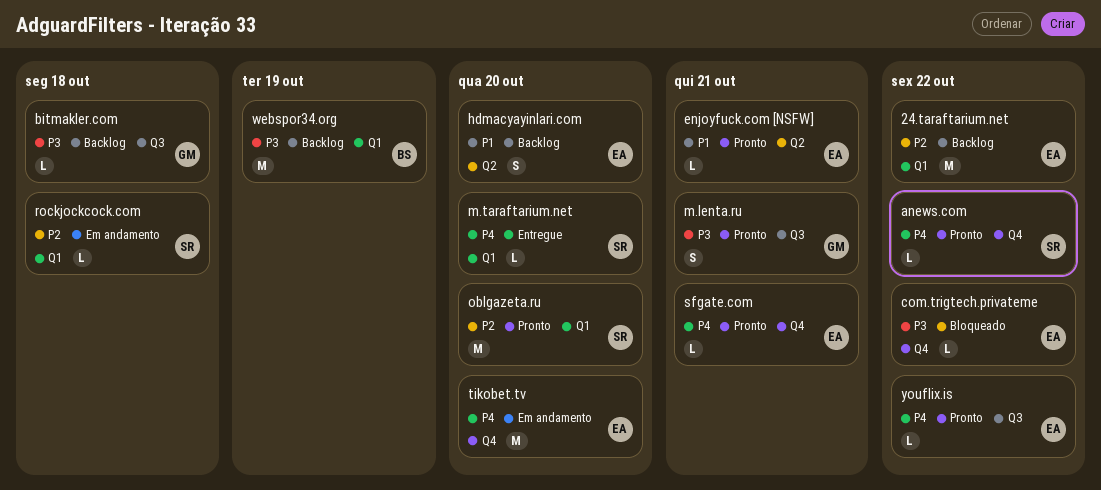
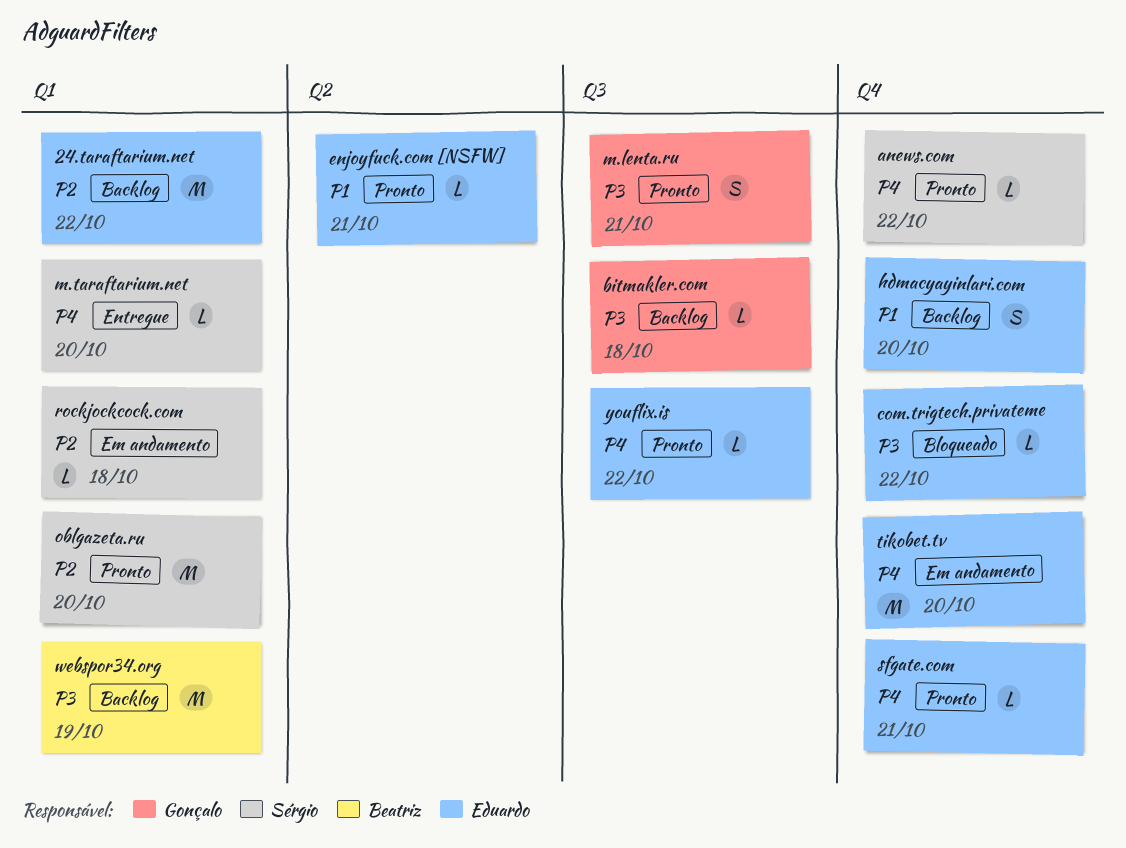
hdmacyayinlari.com, label: Q2 -> Q4

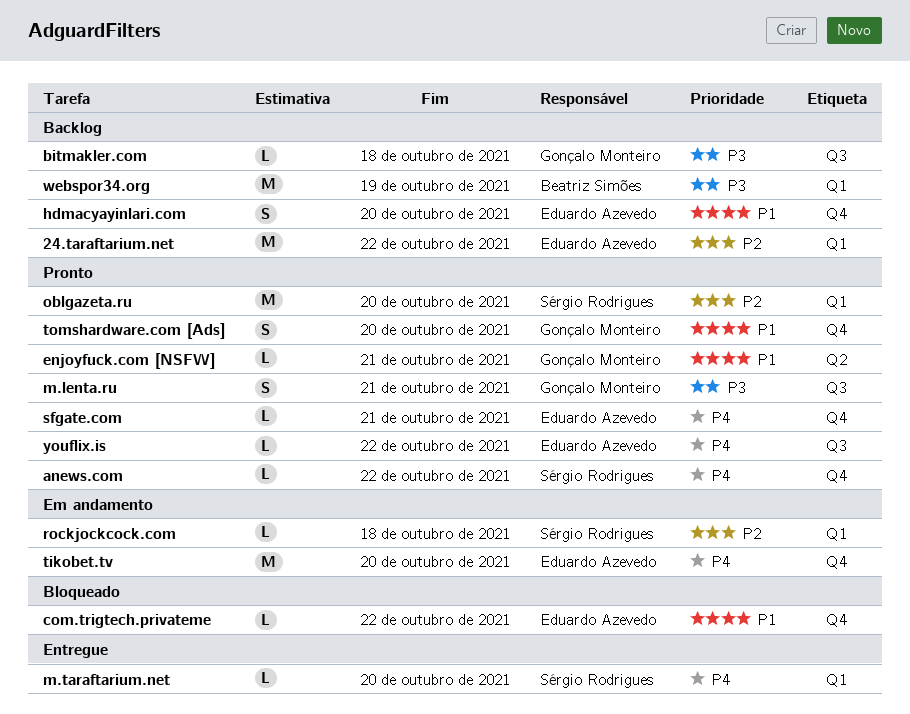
com.trigtech.privateme, priority: P3 -> P1
enjoyfuck.com [NSFW], owner: Eduardo Azevedo -> Gonçalo Monteiro
tomshardware.com [Ads]: none -> present

